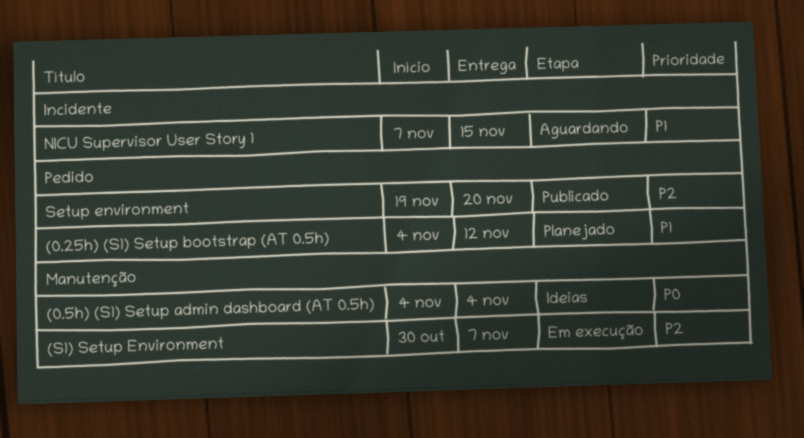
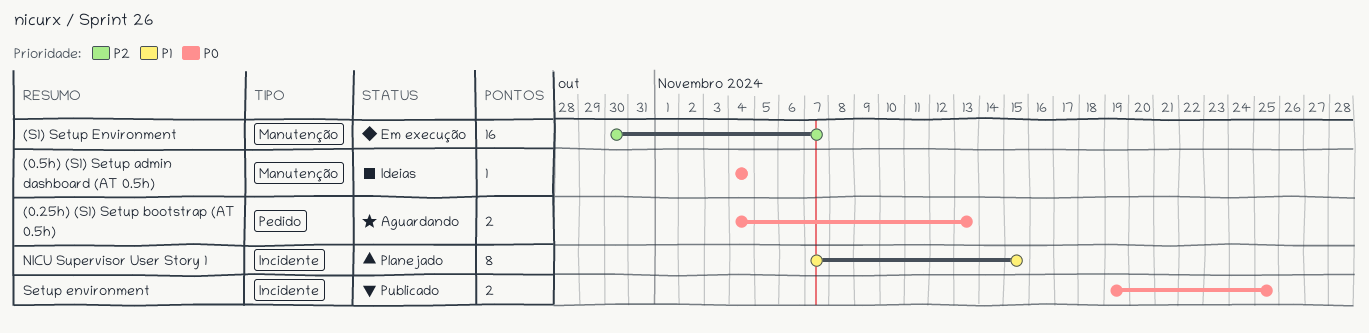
(0.25h) (S1) Setup bootstrap (AT 0.5h), status: Planejado -> Aguardando
(0.25h) (S1) Setup bootstrap (AT 0.5h), priority: P1 -> P0
(0.25h) (S1) Setup bootstrap (AT 0.5h), due: Nov 12 -> Nov 13
NICU Supervisor User Story 1, status: Aguardando -> Planejado
Setup environment, priority: P2 -> P0
Setup environment, label: Pedido -> Incidente
Setup environment, due: Nov 20 -> Nov 25

